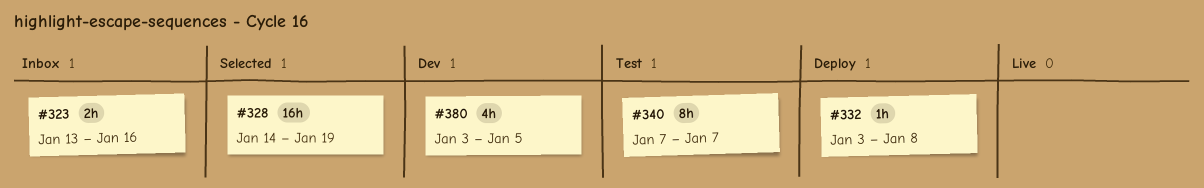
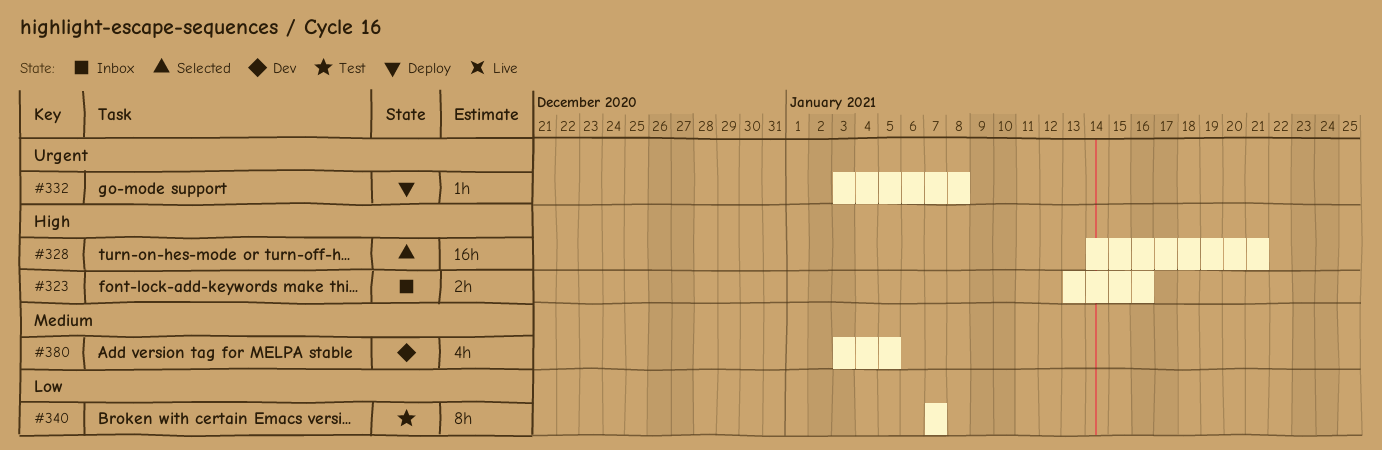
#328, due: Jan 19 -> Jan 21

